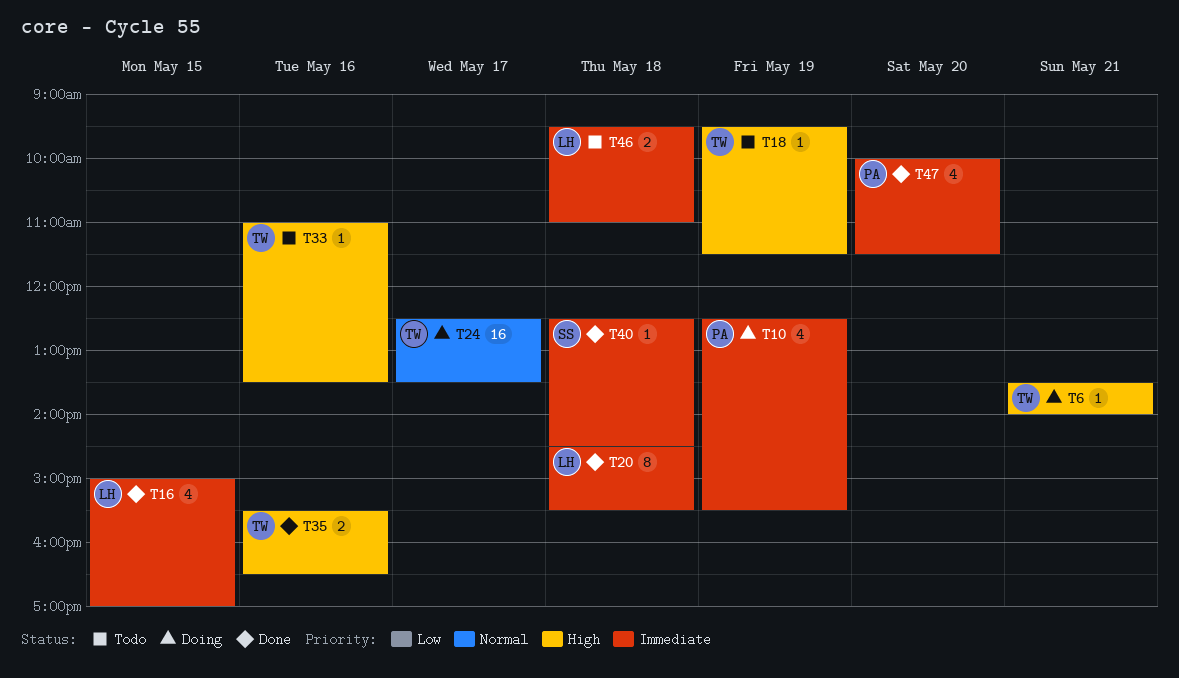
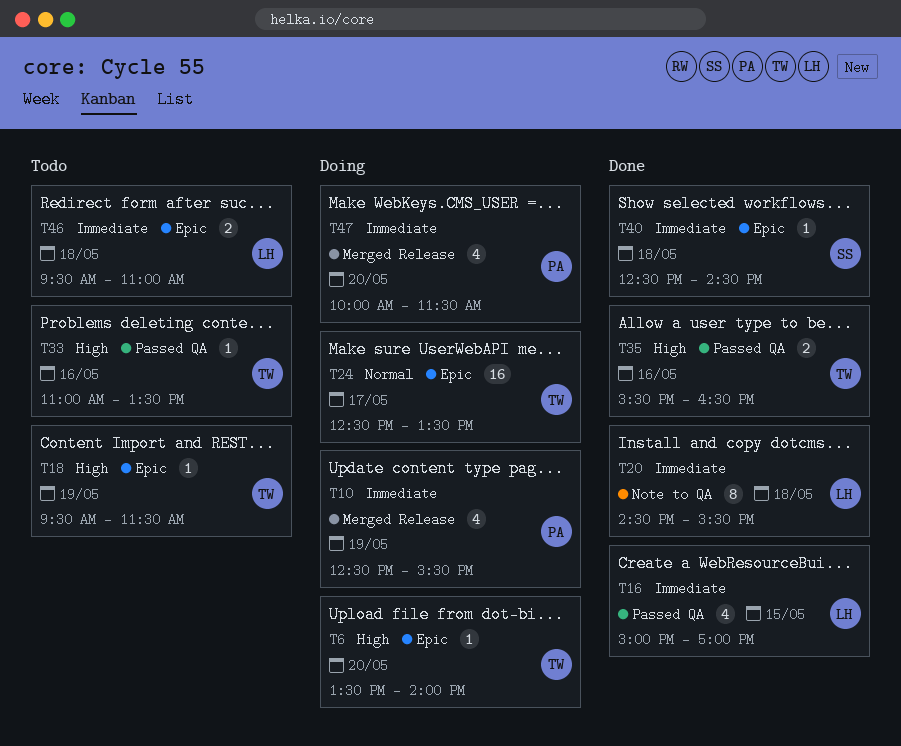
T6, day: May 21 -> May 20
T47, status: Done -> Doing

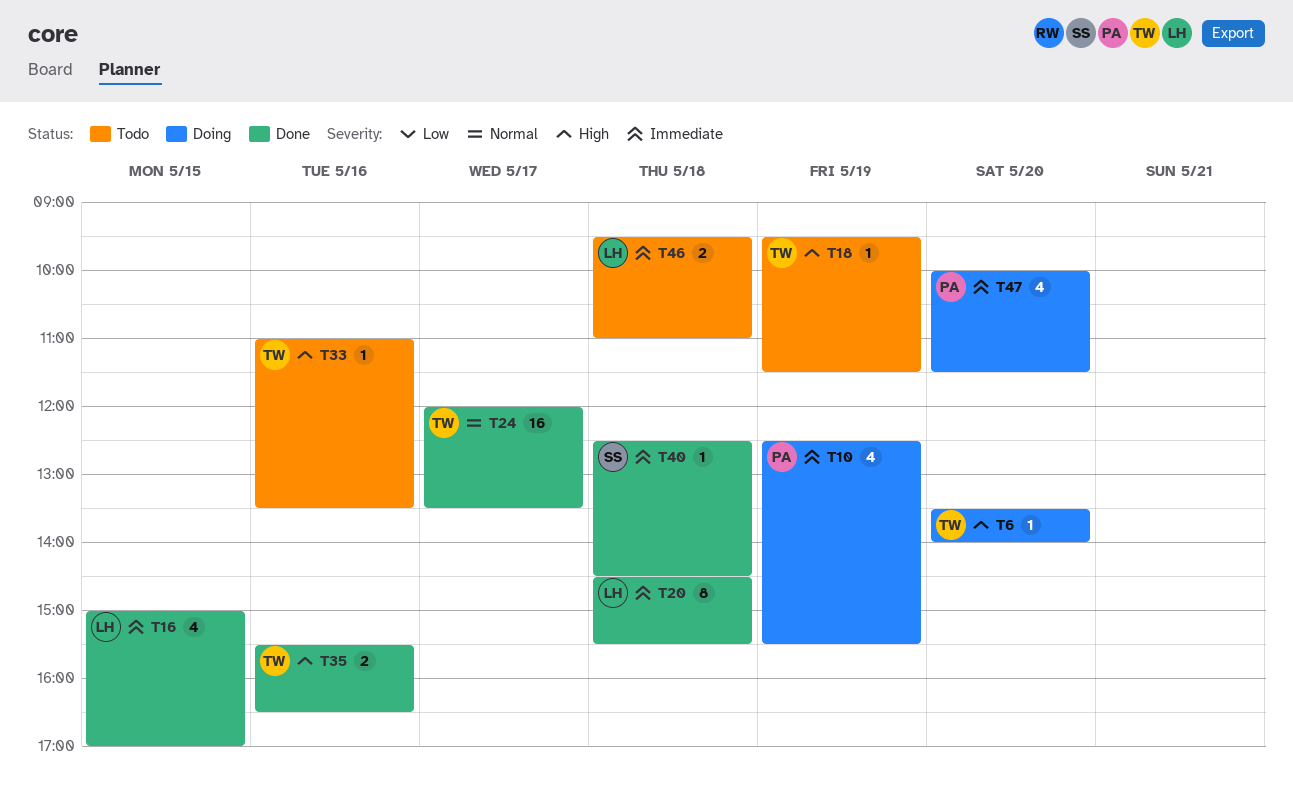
T24, status: Doing -> Done
T24, begins: 12:30 -> 12:00

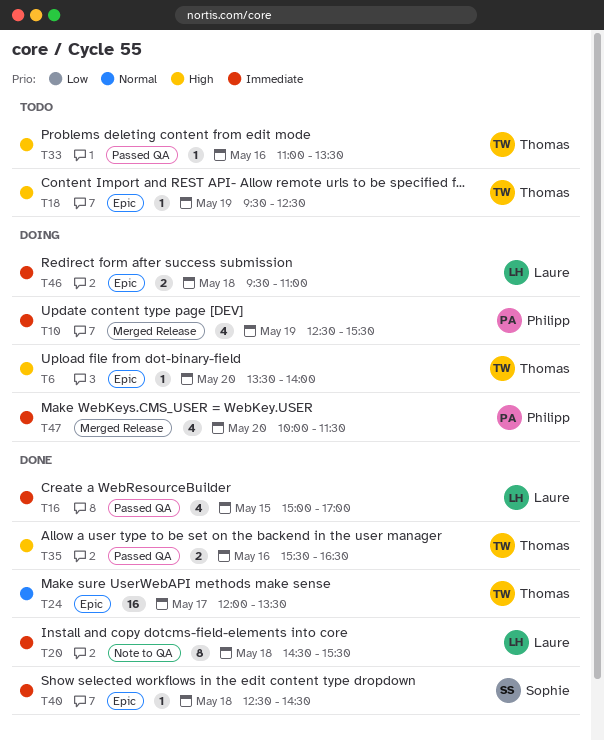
T18, ends: 11:30 -> 12:30
T46, status: Todo -> Doing

